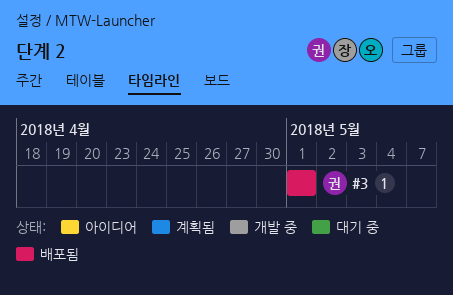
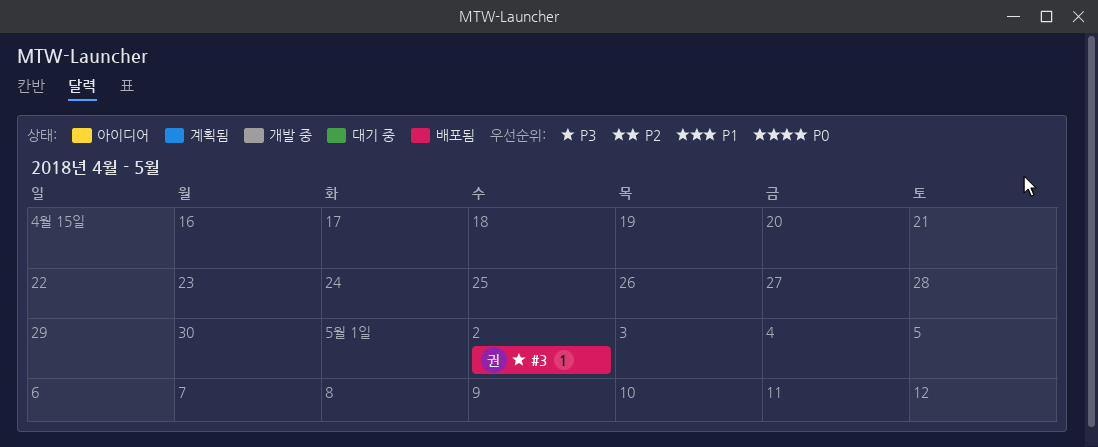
#3, start: May 1 -> May 2
#3, due: May 1 -> May 2

